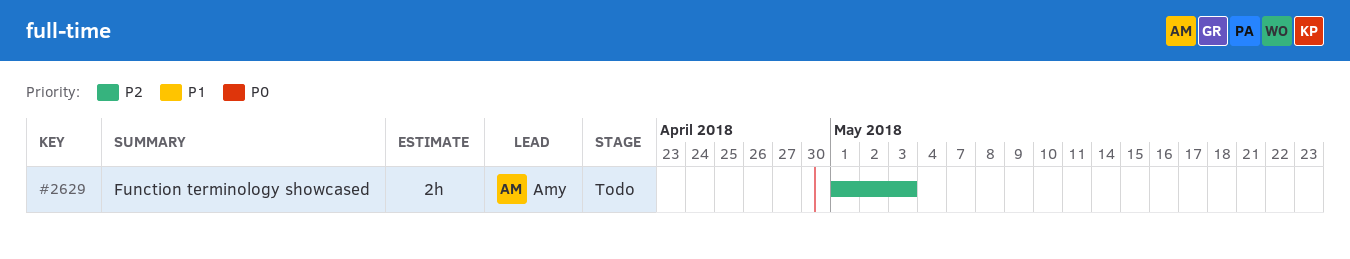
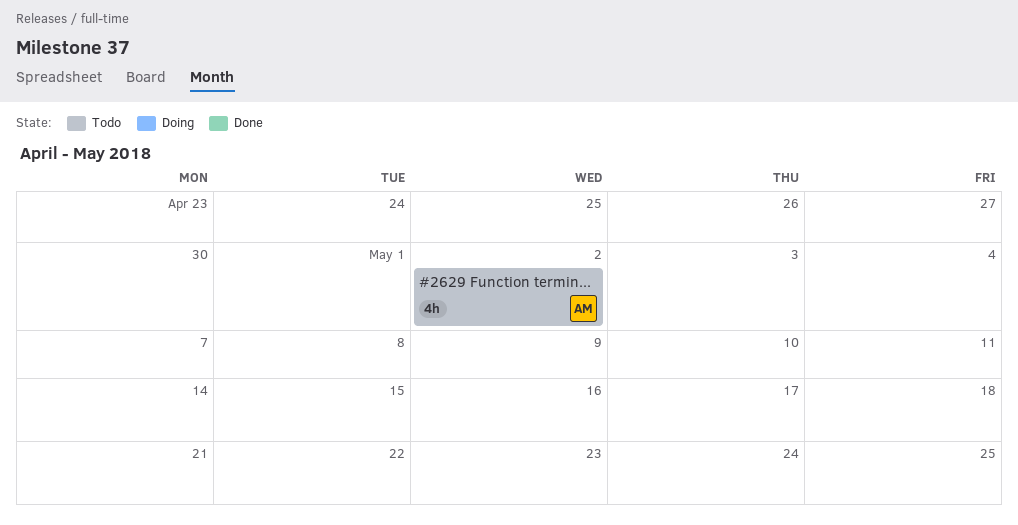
#2629, estimate: 2h -> 4h
#2629, due: May 3 -> May 2

